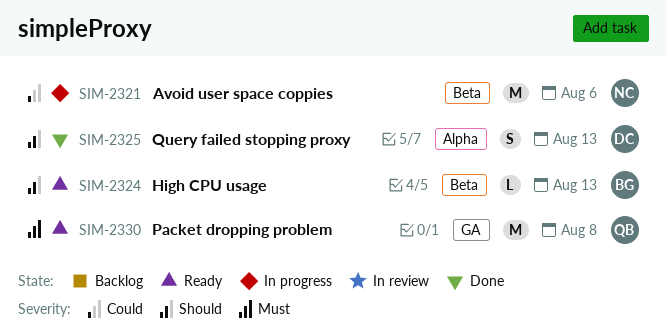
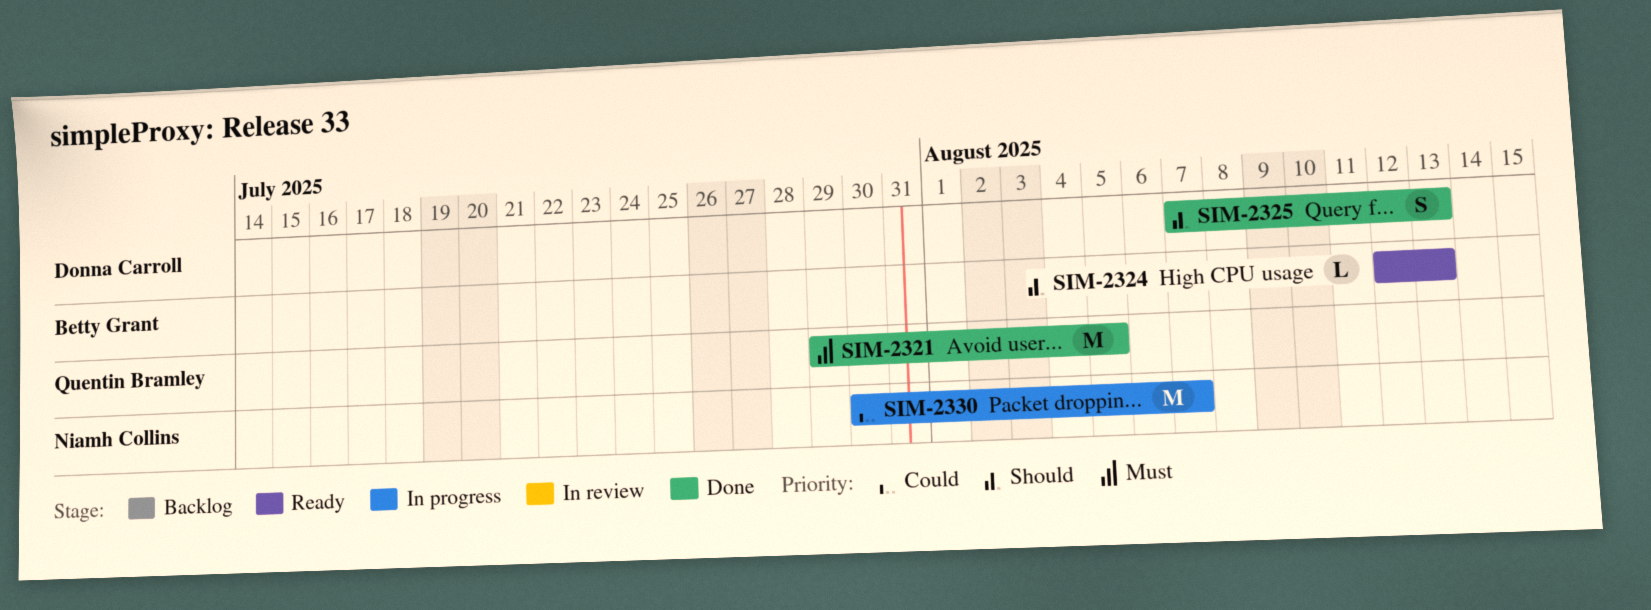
SIM-2321, status: In progress -> Done
SIM-2321, owner: Niamh Collins -> Quentin Bramley
SIM-2321, priority: Could -> Must
SIM-2321, due: Aug 6 -> Aug 5
SIM-2330, status: Ready -> In progress
SIM-2330, owner: Quentin Bramley -> Niamh Collins
SIM-2330, priority: Must -> Could
SIM-2330, due: Aug 8 -> Aug 7

